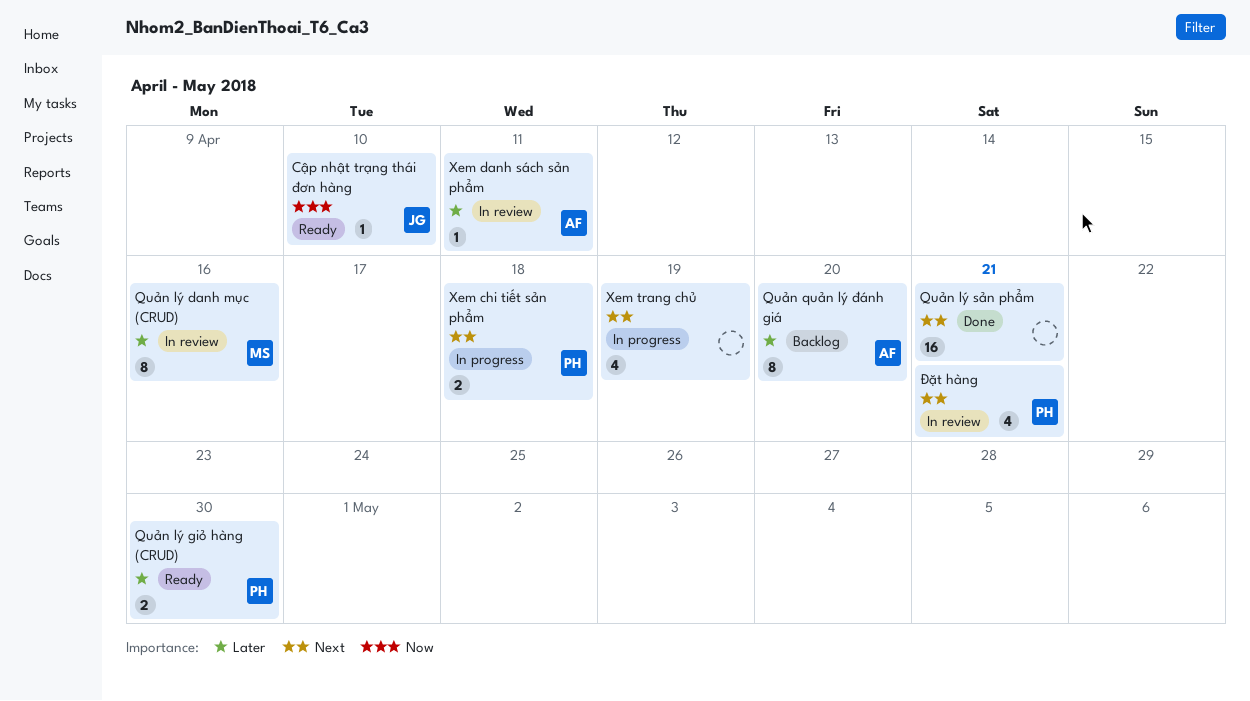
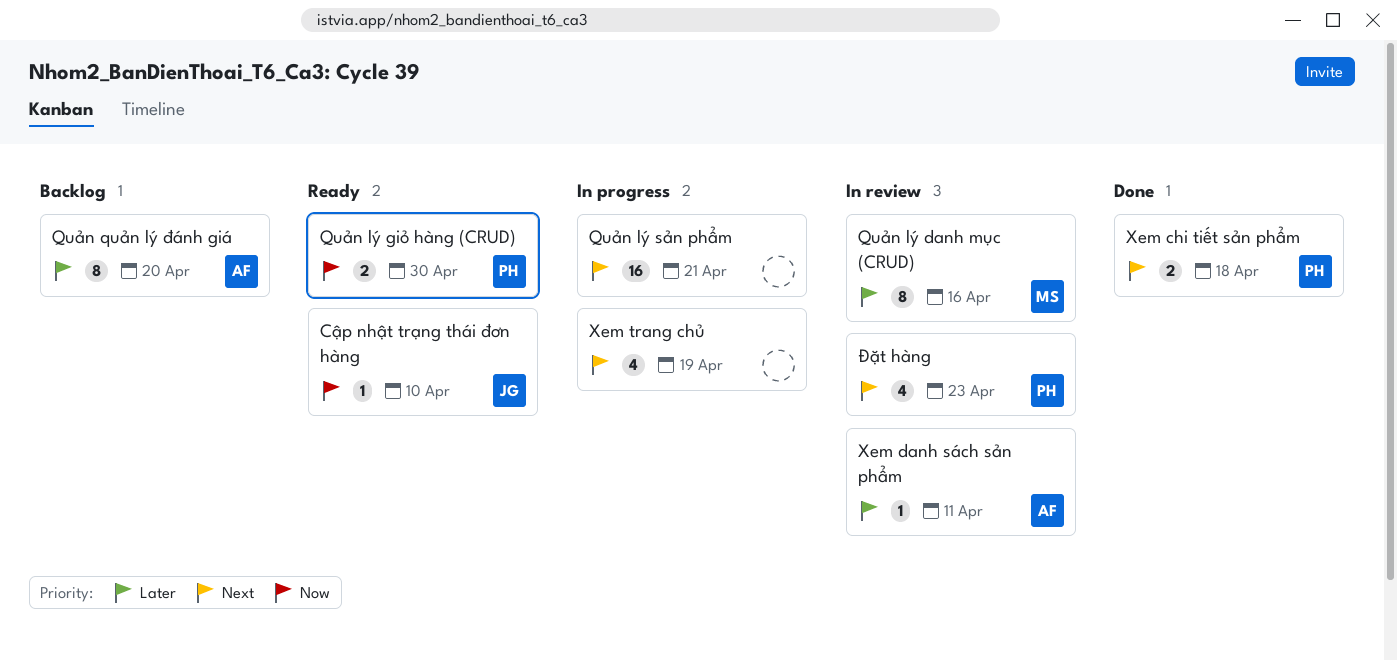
Quản lý giỏ hàng (CRUD), priority: Later -> Now
Quản lý sản phẩm, status: Done -> In progress
Xem chi tiết sản phẩm, status: In progress -> Done
Đặt hàng, due: Apr 21 -> Apr 23

